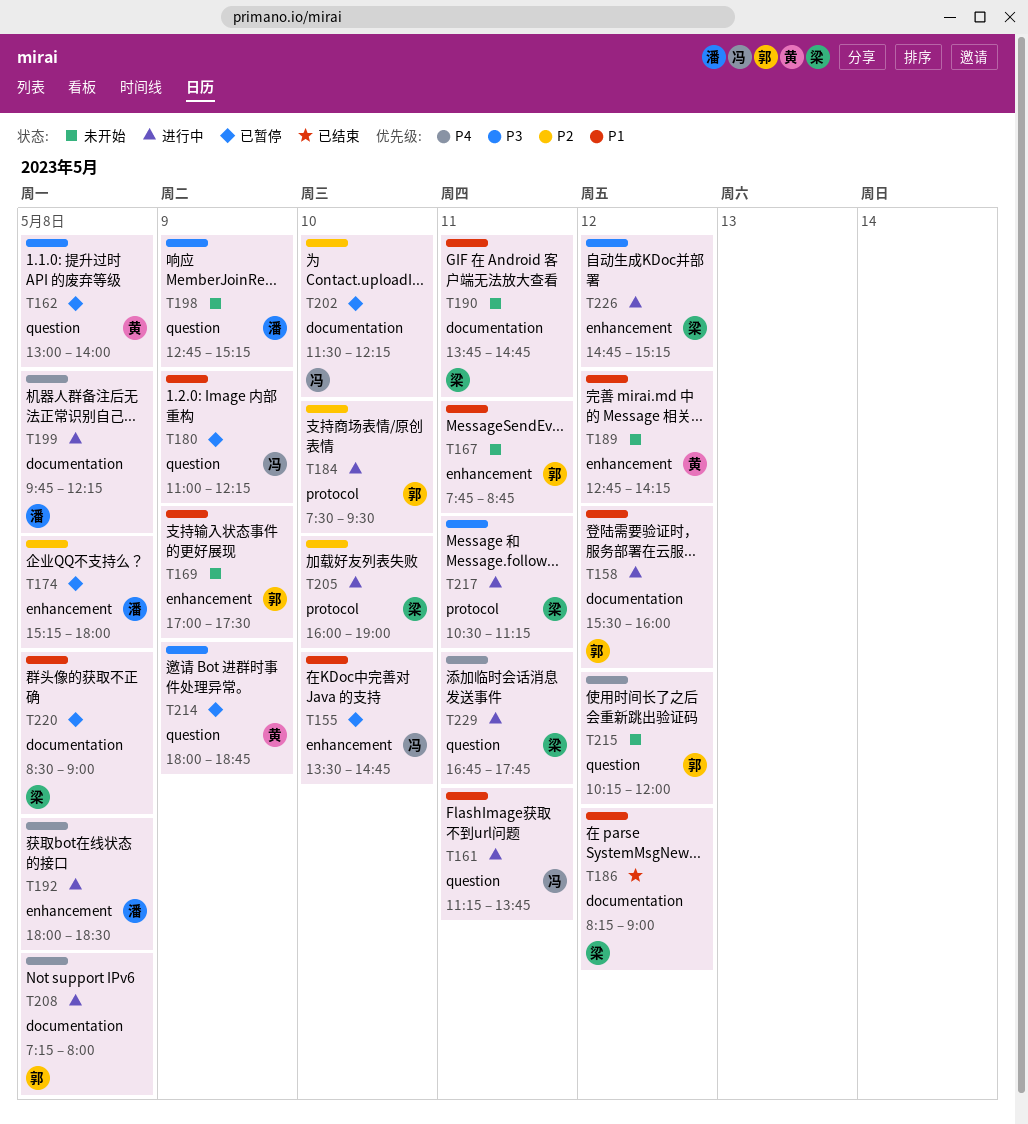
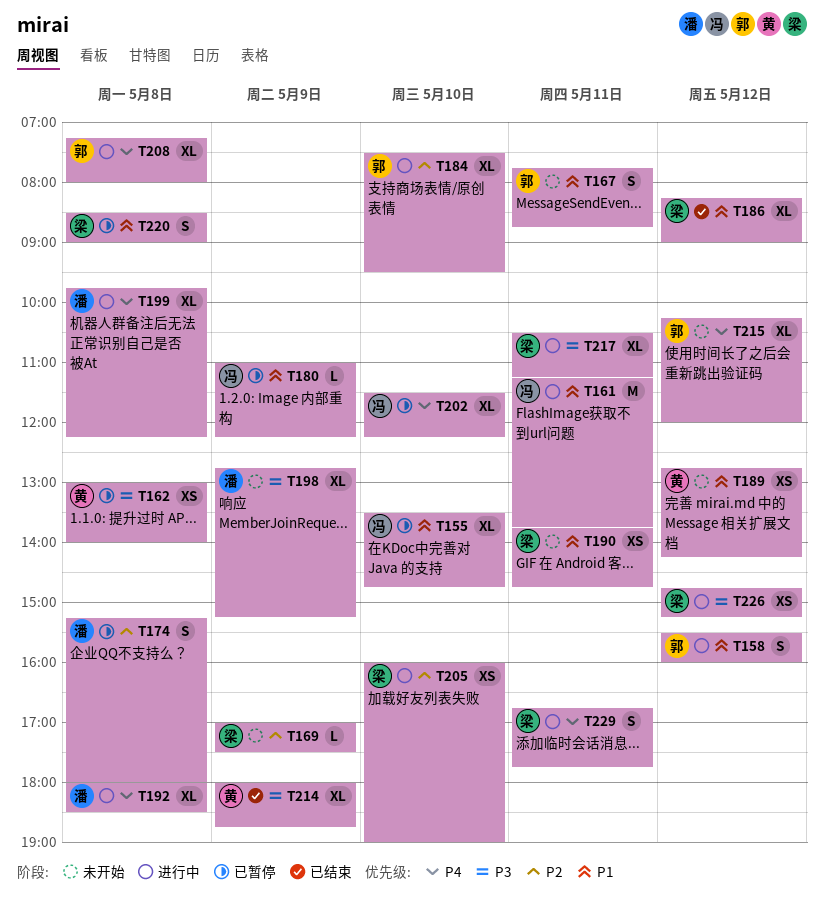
T169, owner: 郭 -> 梁
T169, priority: P1 -> P2
T202, priority: P2 -> P4
T214, status: 已暂停 -> 已结束

